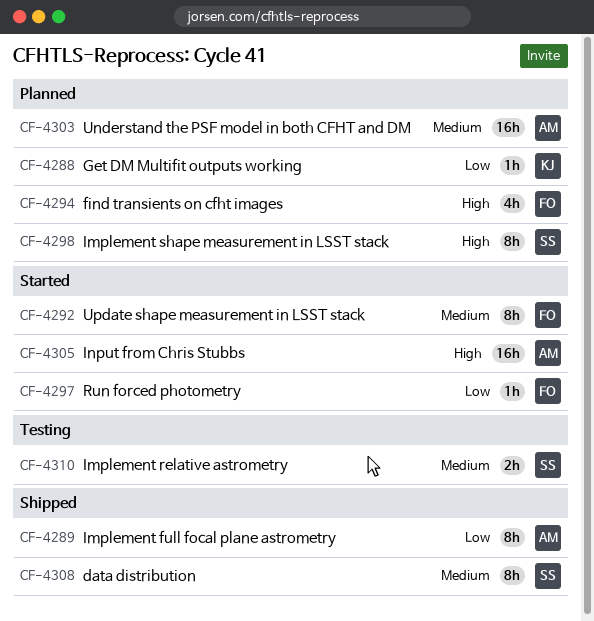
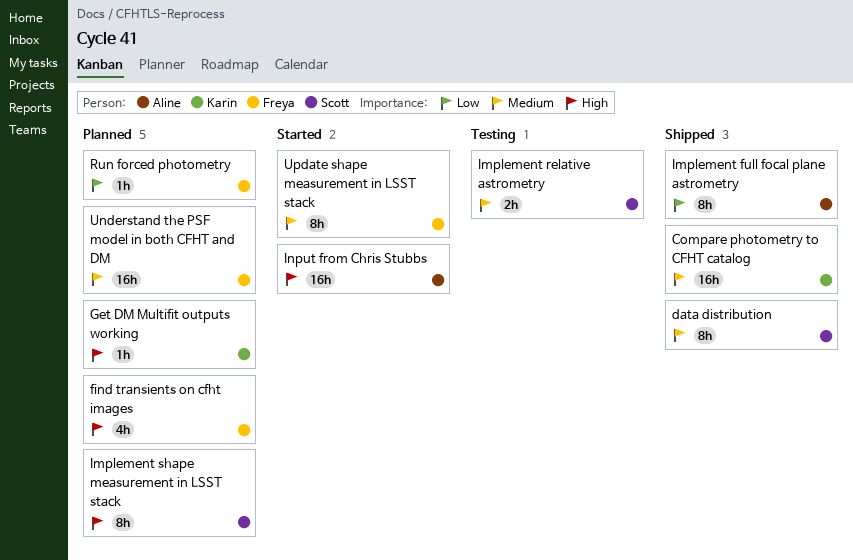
Compare photometry to CFHT catalog: none -> present
Get DM Multifit outputs working, priority: Low -> High
Run forced photometry, status: Started -> Planned
Understand the PSF model in both CFHT and DM, owner: Aline -> Freya

